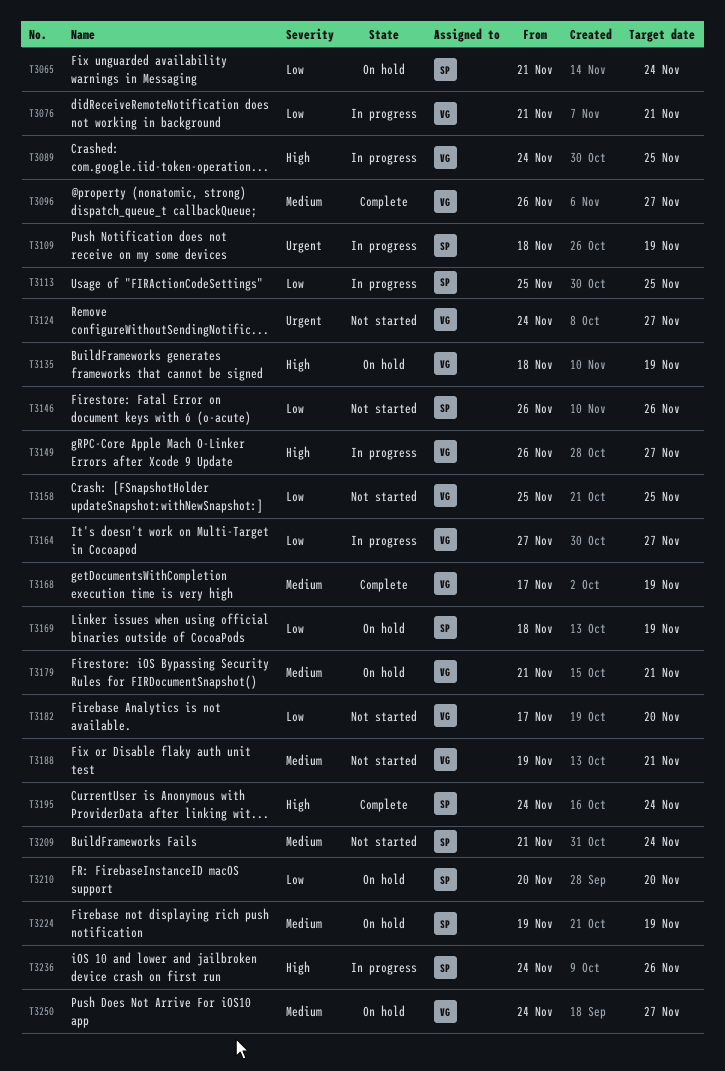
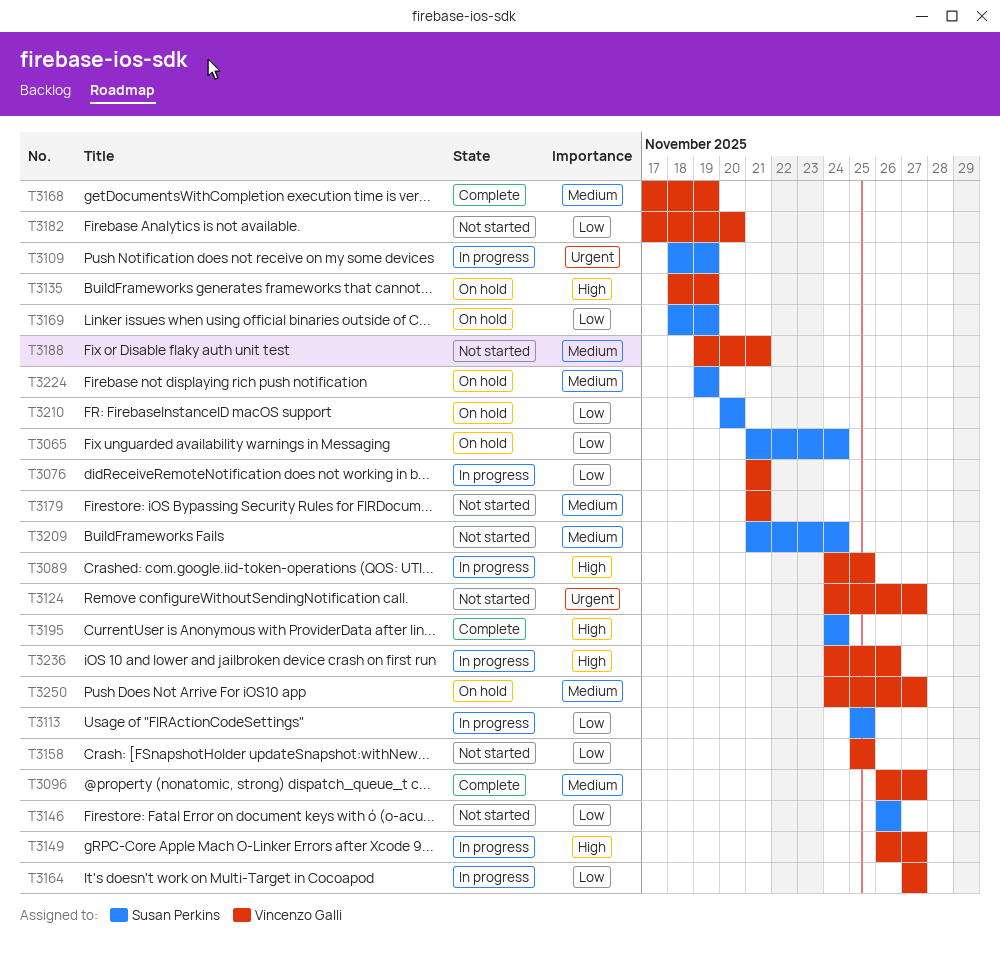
T3179, status: On hold -> Not started
T3236, owner: Susan Perkins -> Vincenzo Galli

